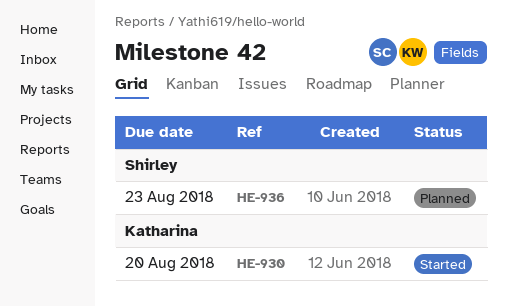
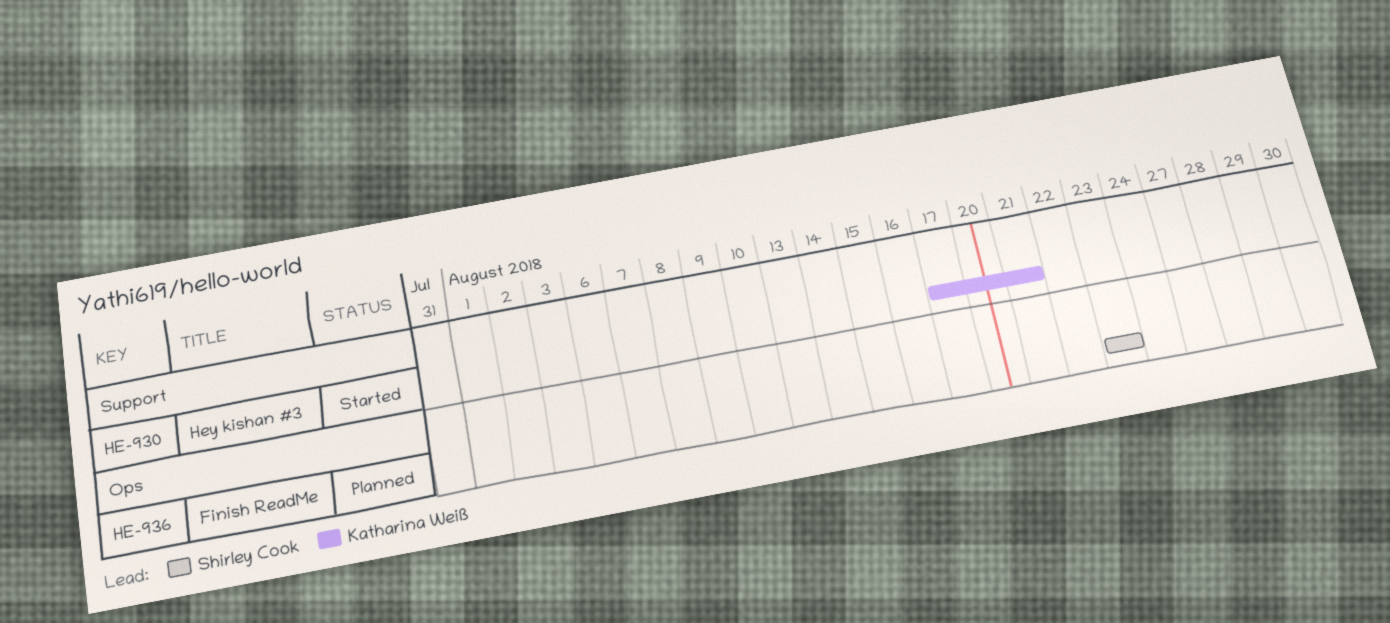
HE-930, due: Aug 20 -> Aug 21

